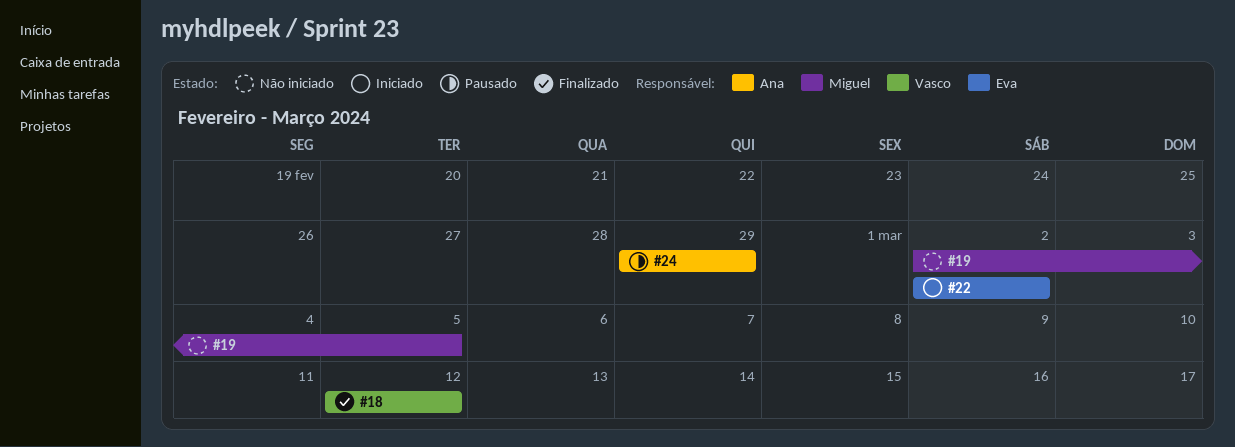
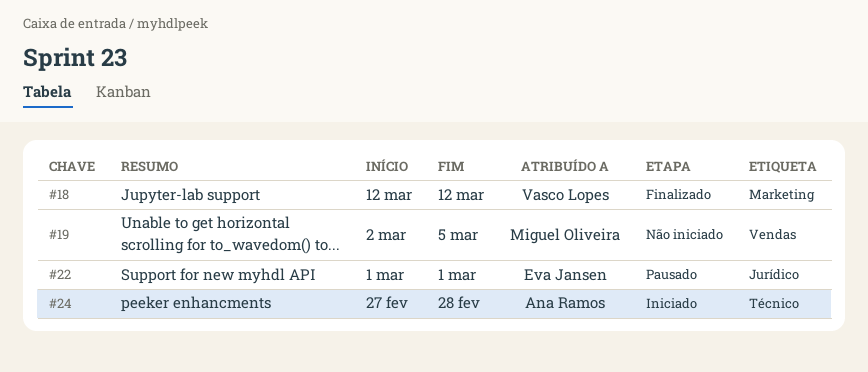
#22, status: Iniciado -> Pausado
#22, start: Mar 2 -> Mar 1
#22, due: Mar 2 -> Mar 1
#24, status: Pausado -> Iniciado
#24, start: Feb 29 -> Feb 27
#24, due: Feb 29 -> Feb 28

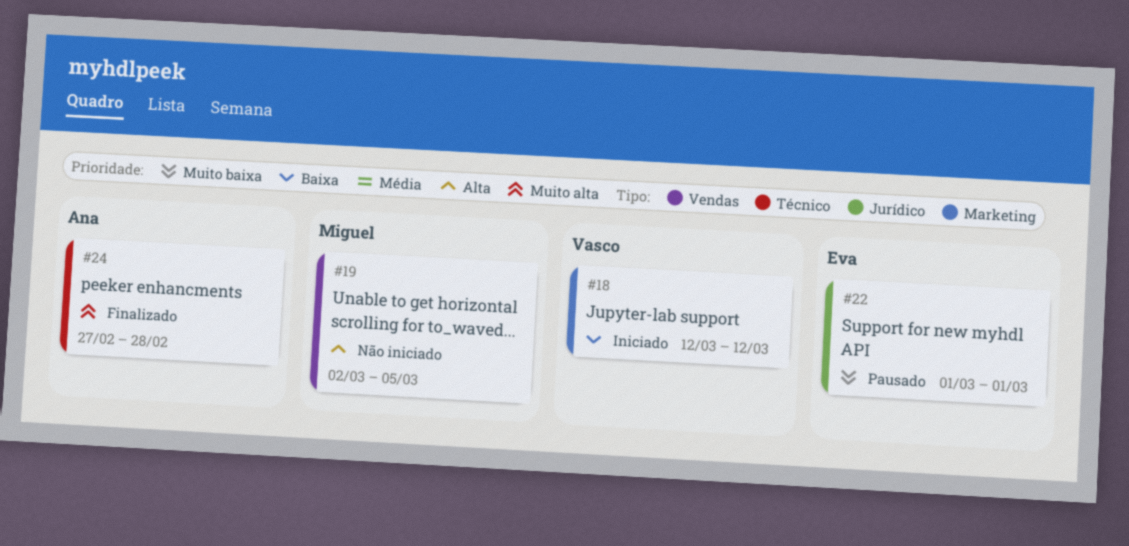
#18, status: Finalizado -> Iniciado
#24, status: Iniciado -> Finalizado

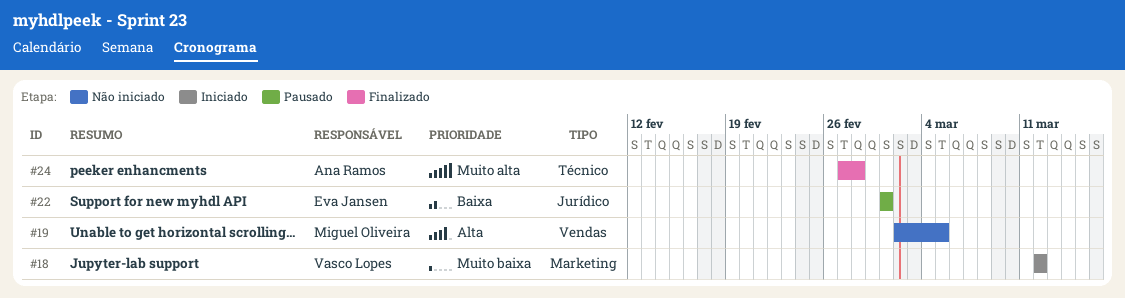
#18, priority: Baixa -> Muito baixa
#22, priority: Muito baixa -> Baixa

